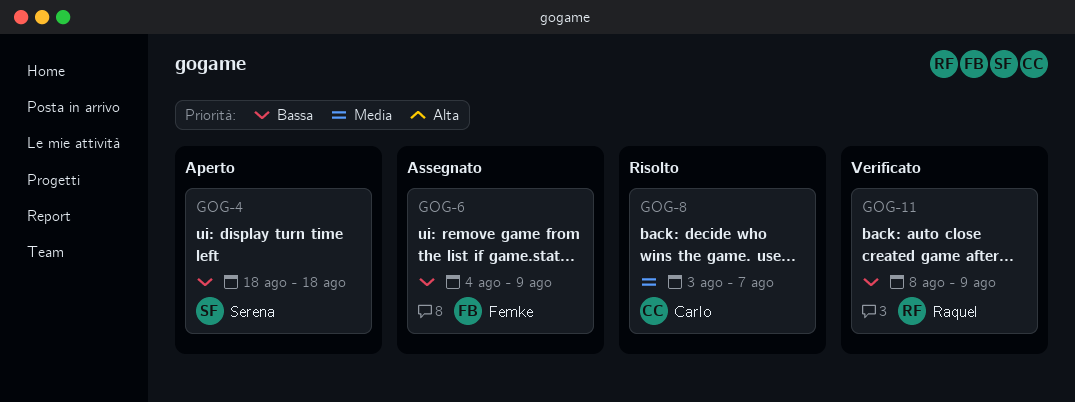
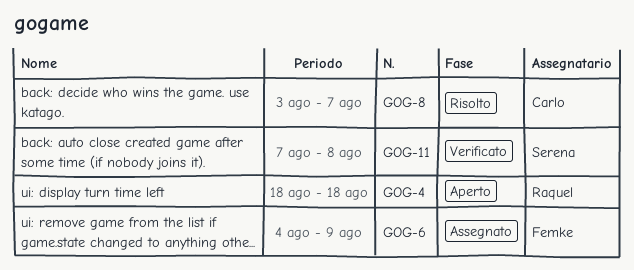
GOG-4, owner: Serena -> Raquel
GOG-11, owner: Raquel -> Serena
GOG-11, start: Aug 8 -> Aug 7
GOG-11, due: Aug 9 -> Aug 8

